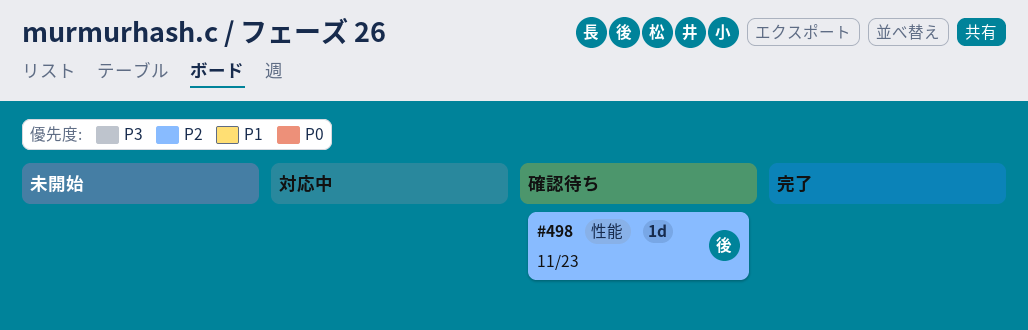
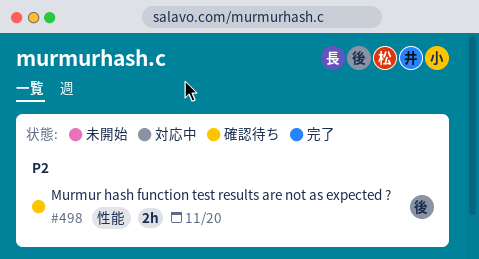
#498, estimate: 1d -> 2h
#498, due: Nov 23 -> Nov 20

